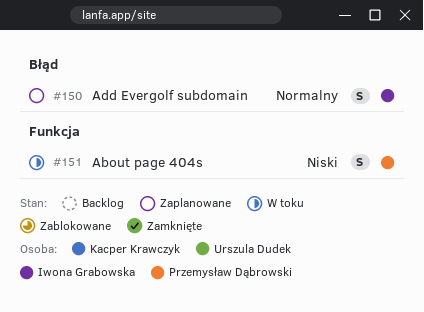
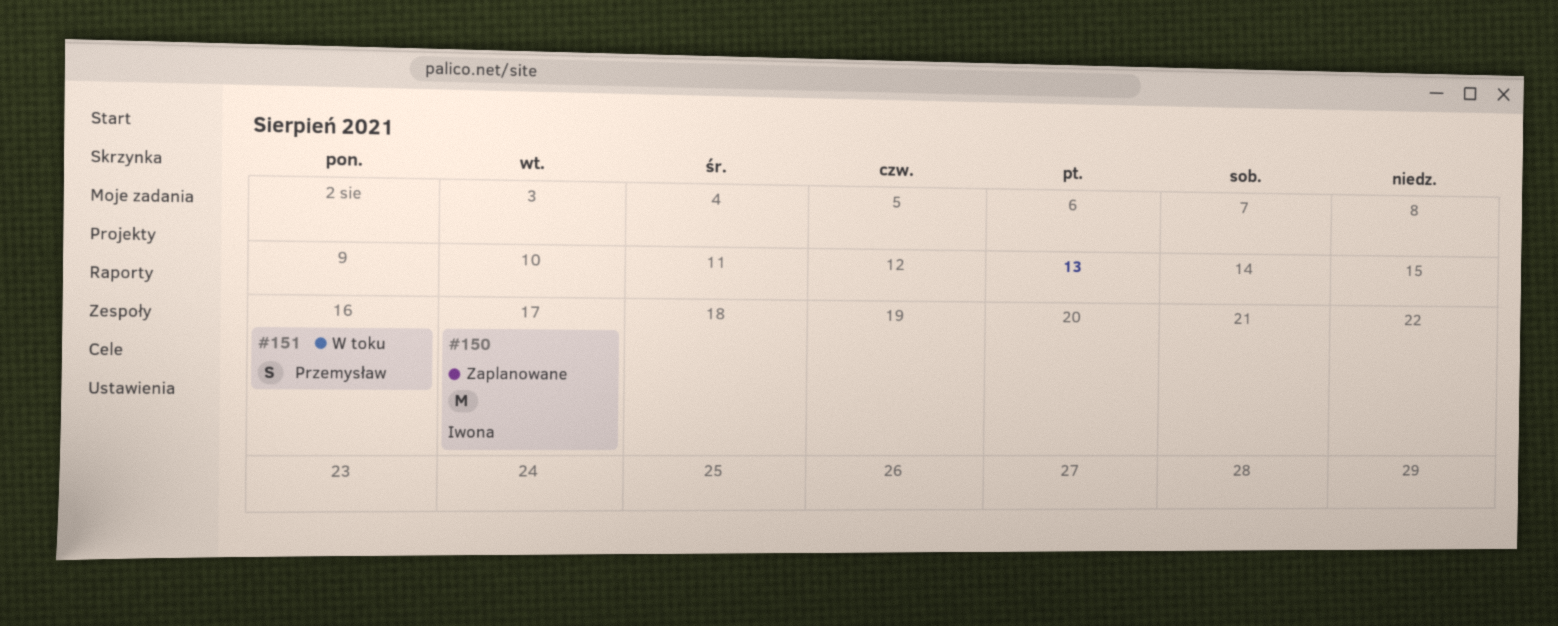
#150, estimate: S -> M

